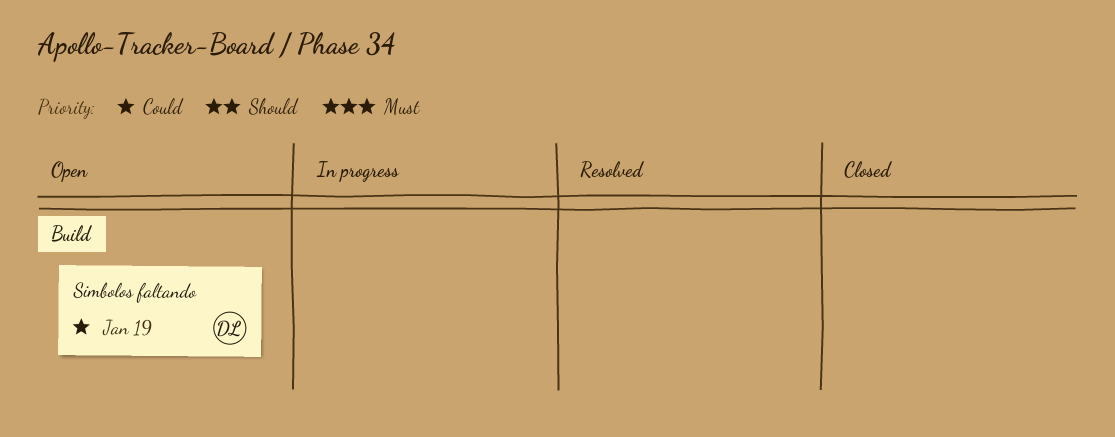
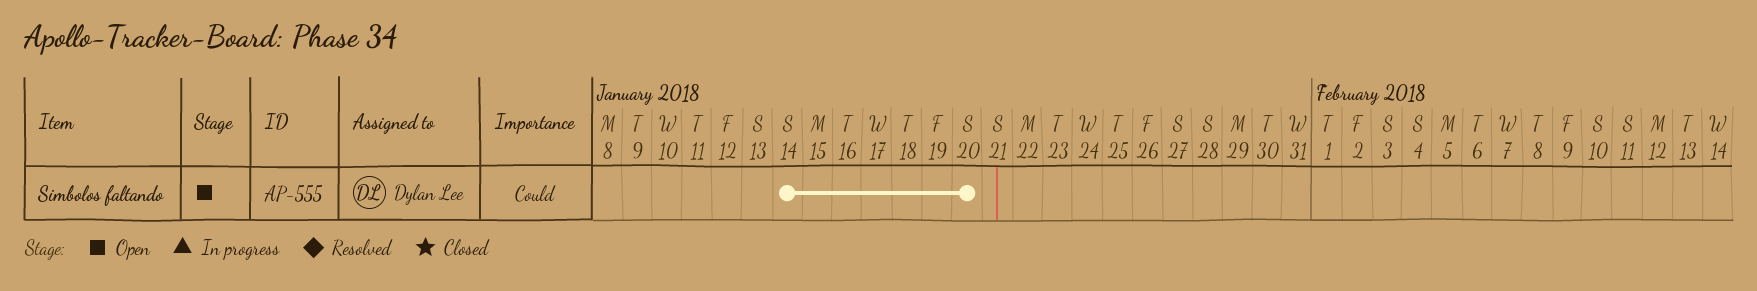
Simbolos faltando, due: Jan 19 -> Jan 20

